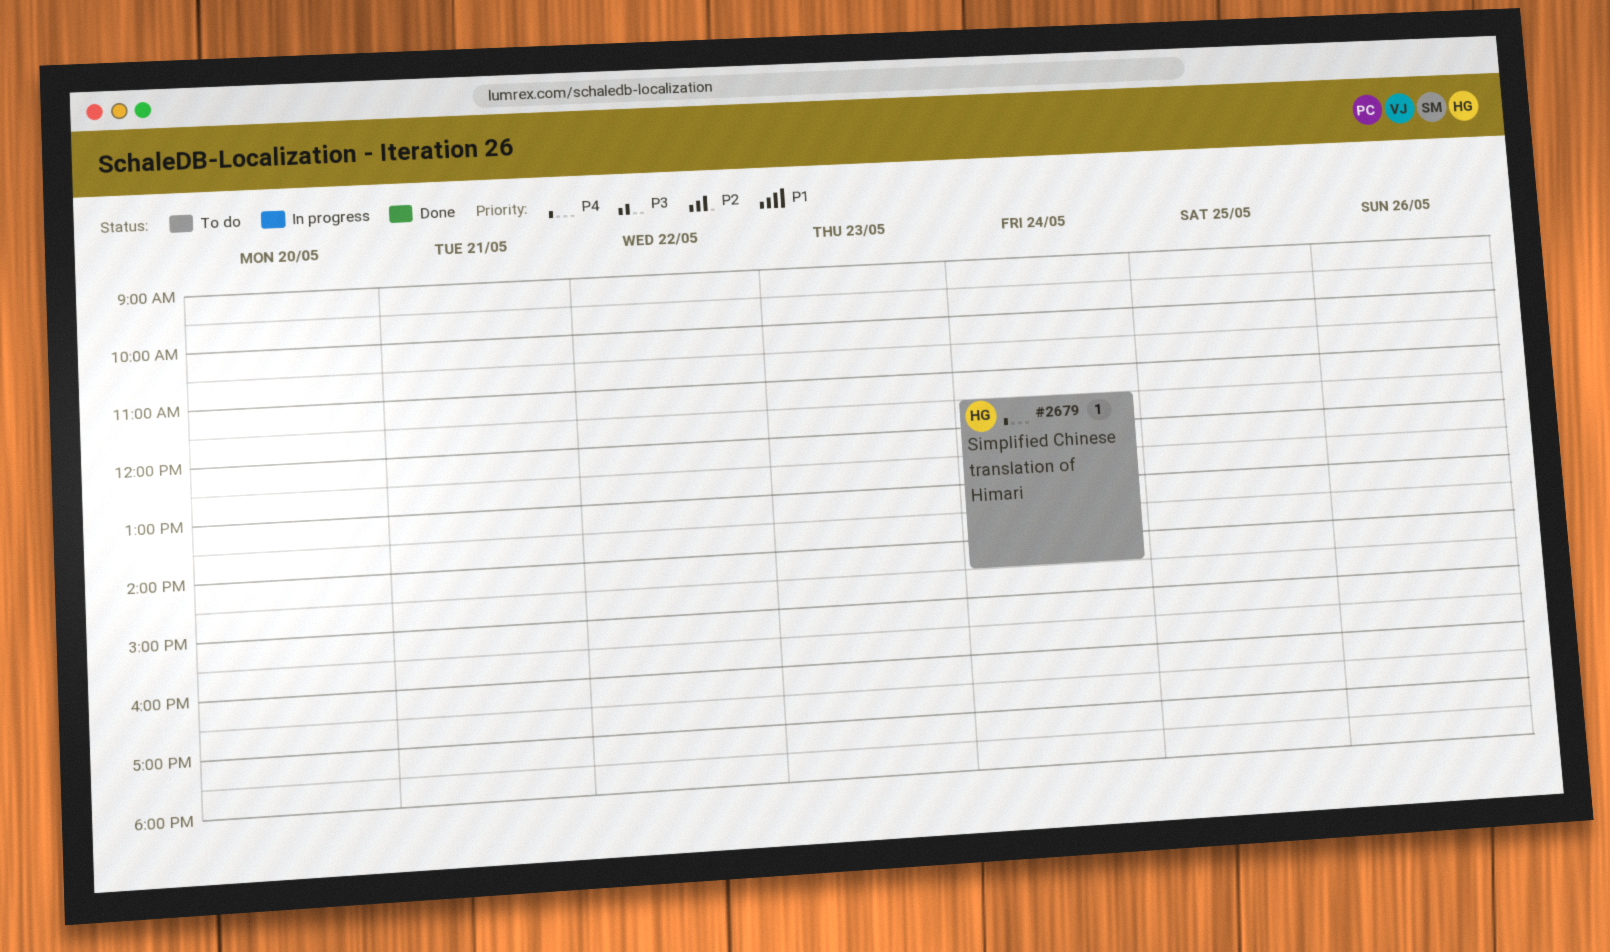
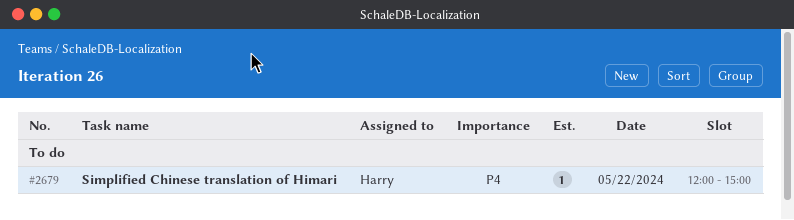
#2679, day: May 24 -> May 22
#2679, begins: 11:30 -> 12:00
#2679, ends: 14:30 -> 15:00

